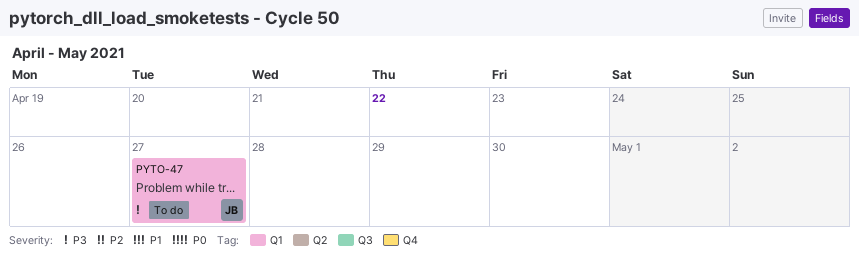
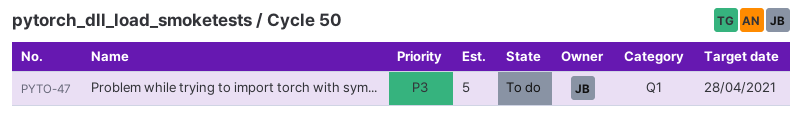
PYTO-47, due: Apr 27 -> Apr 28

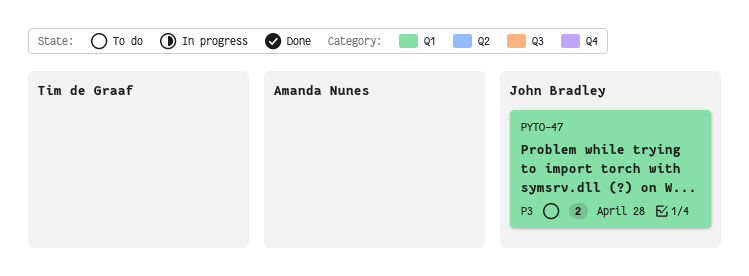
PYTO-47, estimate: 5 -> 2

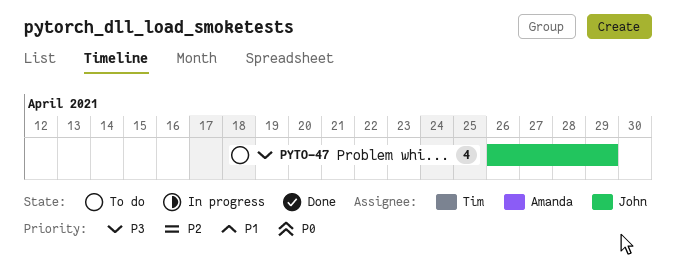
PYTO-47, estimate: 2 -> 4
PYTO-47, due: Apr 28 -> Apr 29

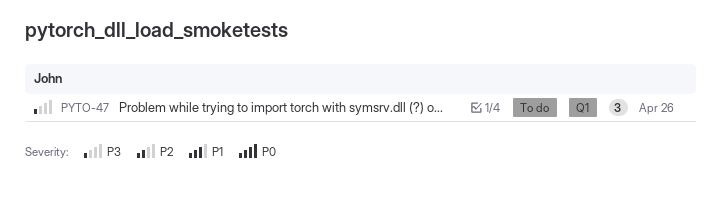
PYTO-47, estimate: 4 -> 3
PYTO-47, due: Apr 29 -> Apr 26

